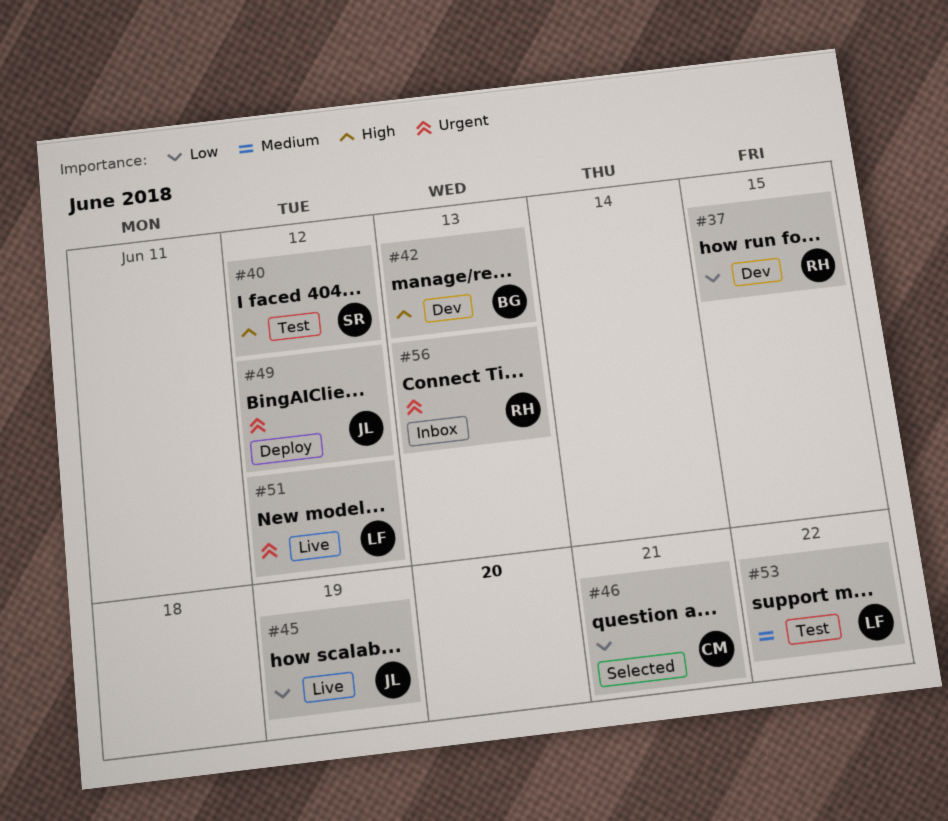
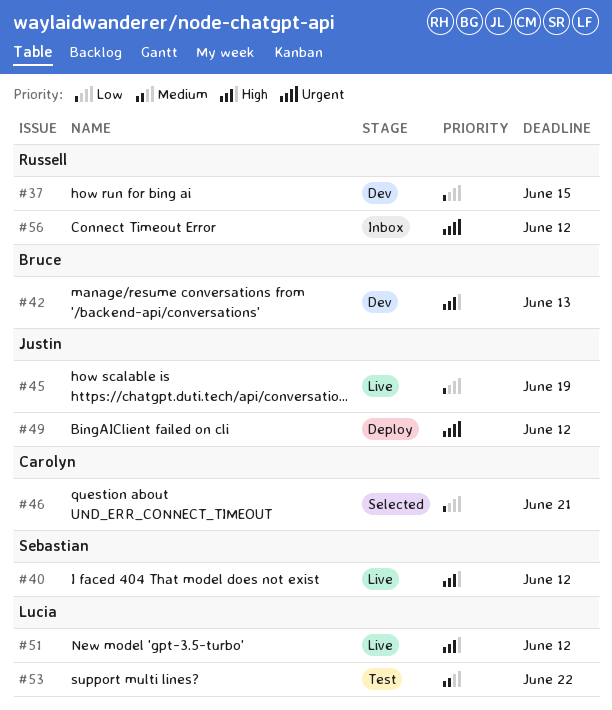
#40, status: Test -> Live
#51, priority: Urgent -> High
#56, due: Jun 13 -> Jun 12

